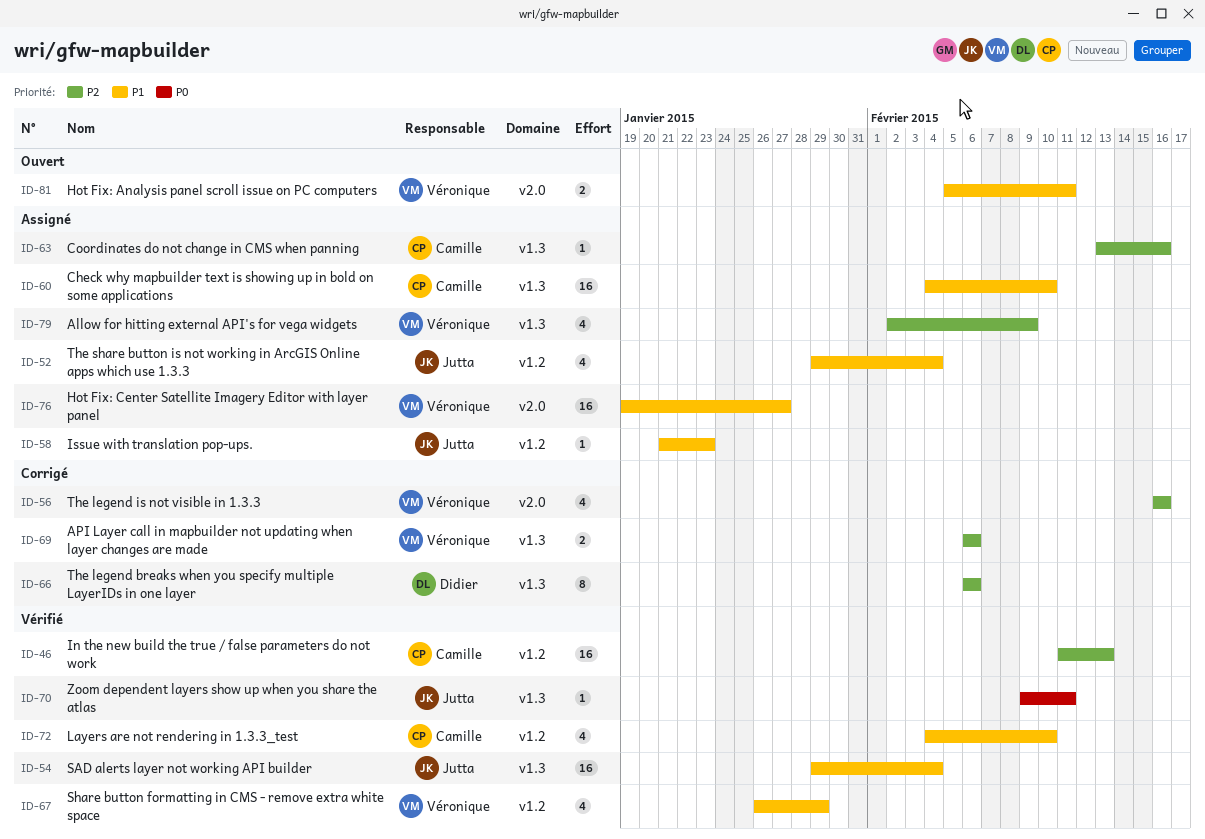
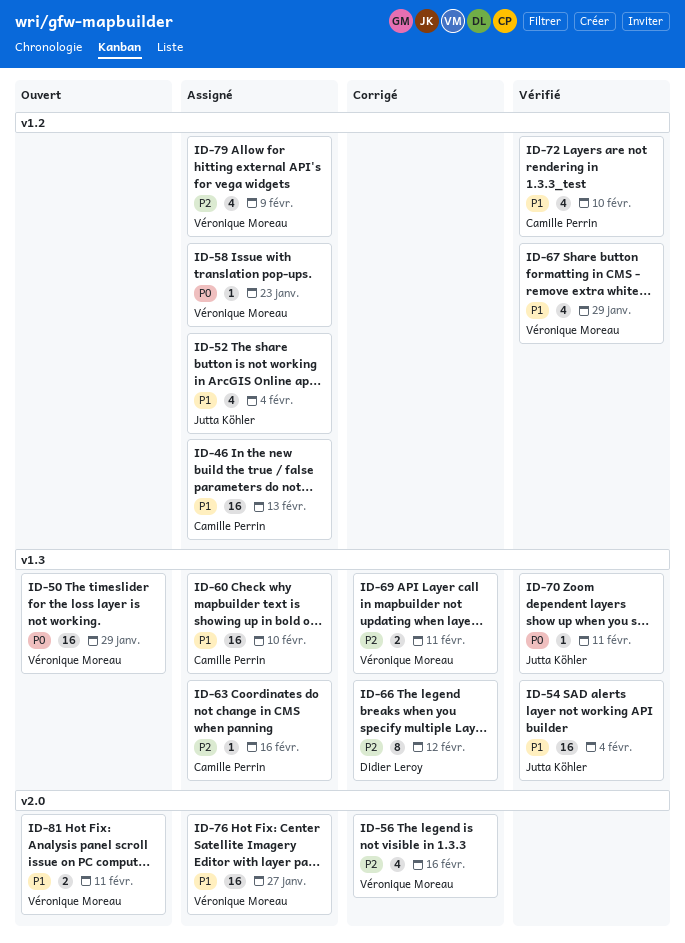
ID-46, status: Vérifié -> Assigné
ID-46, priority: P2 -> P1
ID-50: none -> present
ID-58, owner: Jutta Köhler -> Véronique Moreau
ID-58, priority: P1 -> P0
ID-66, due: Feb 6 -> Feb 12
ID-69, due: Feb 6 -> Feb 11
ID-79, label: v1.3 -> v1.2

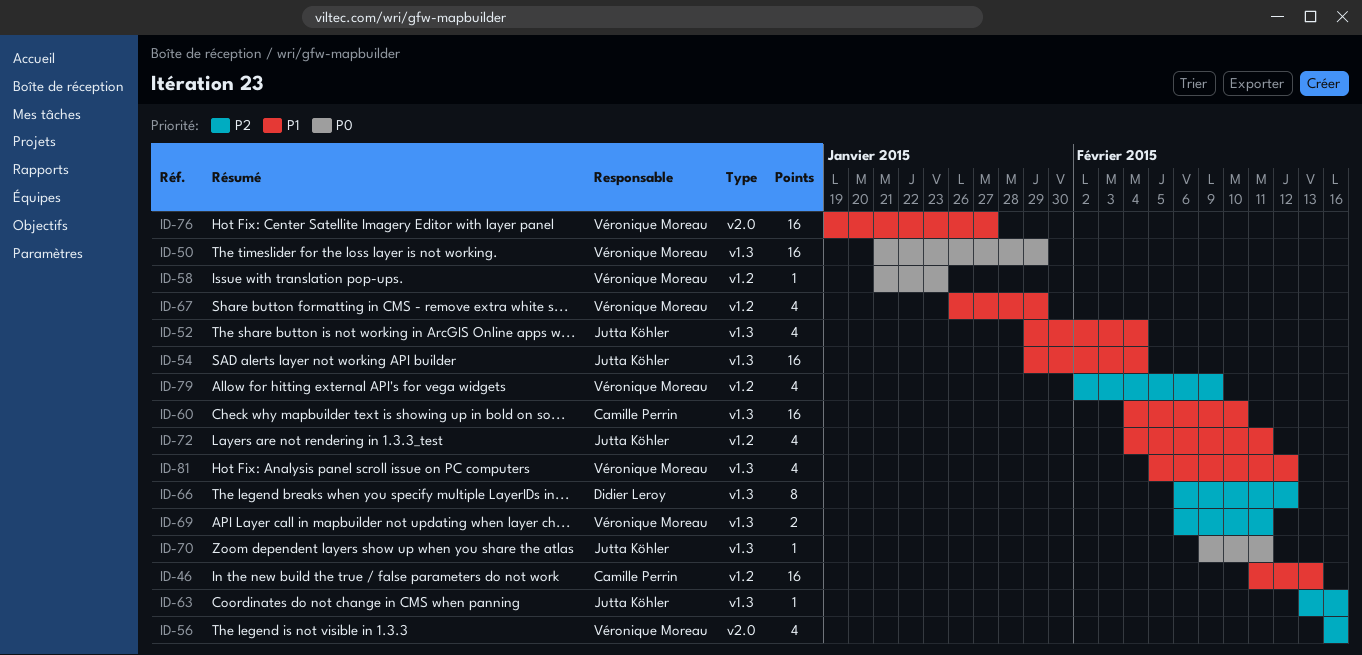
ID-52, label: v1.2 -> v1.3
ID-63, owner: Camille Perrin -> Jutta Köhler
ID-72, owner: Camille Perrin -> Jutta Köhler
ID-72, due: Feb 10 -> Feb 11
ID-81, label: v2.0 -> v1.3
ID-81, estimate: 2 -> 4
ID-81, due: Feb 11 -> Feb 12

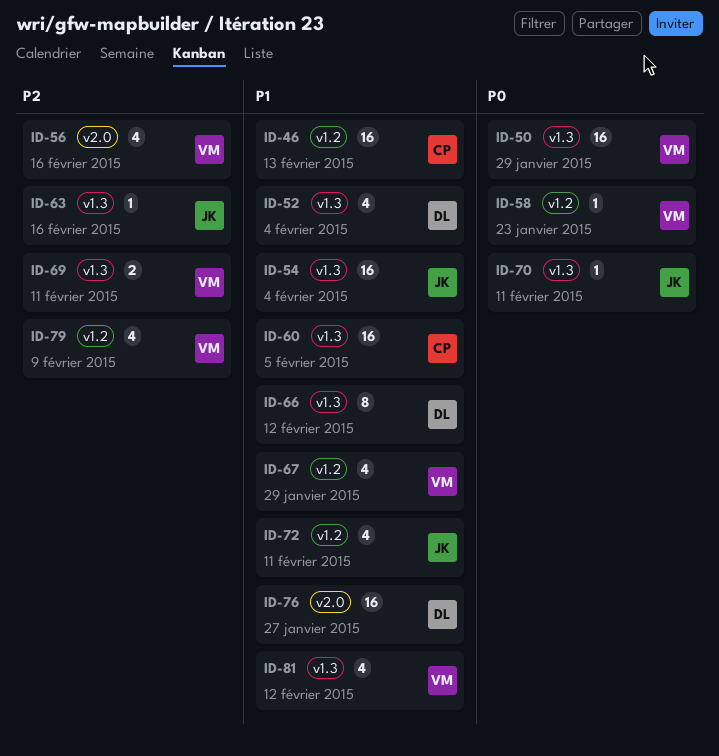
ID-52, owner: Jutta Köhler -> Didier Leroy
ID-60, due: Feb 10 -> Feb 5
ID-66, priority: P2 -> P1
ID-76, owner: Véronique Moreau -> Didier Leroy

